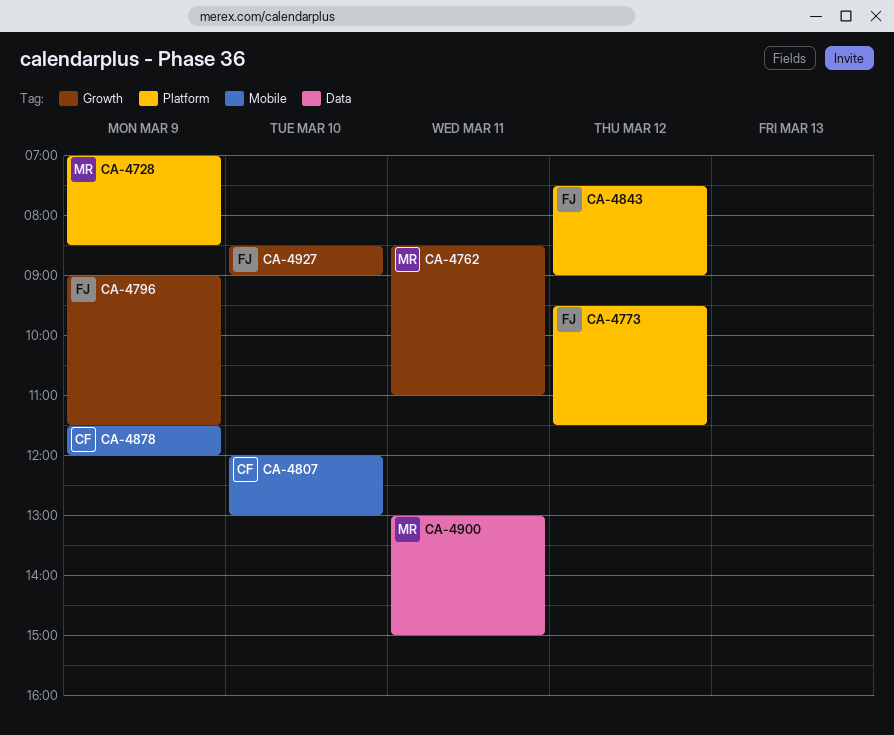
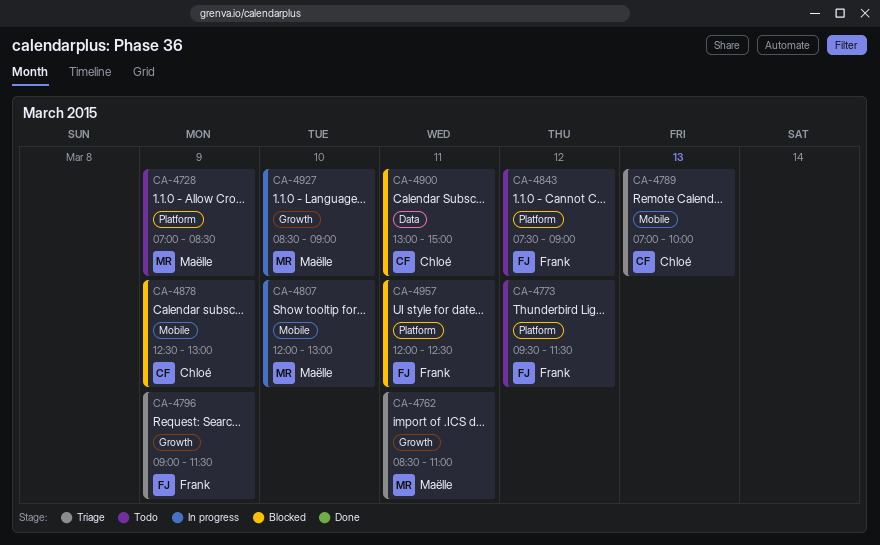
CA-4789: none -> present
CA-4807, owner: Chloé -> Maëlle
CA-4878, begins: 11:30 -> 12:30
CA-4878, ends: 12:00 -> 13:00
CA-4900, owner: Maëlle -> Chloé
CA-4927, owner: Frank -> Maëlle
CA-4957: none -> present

